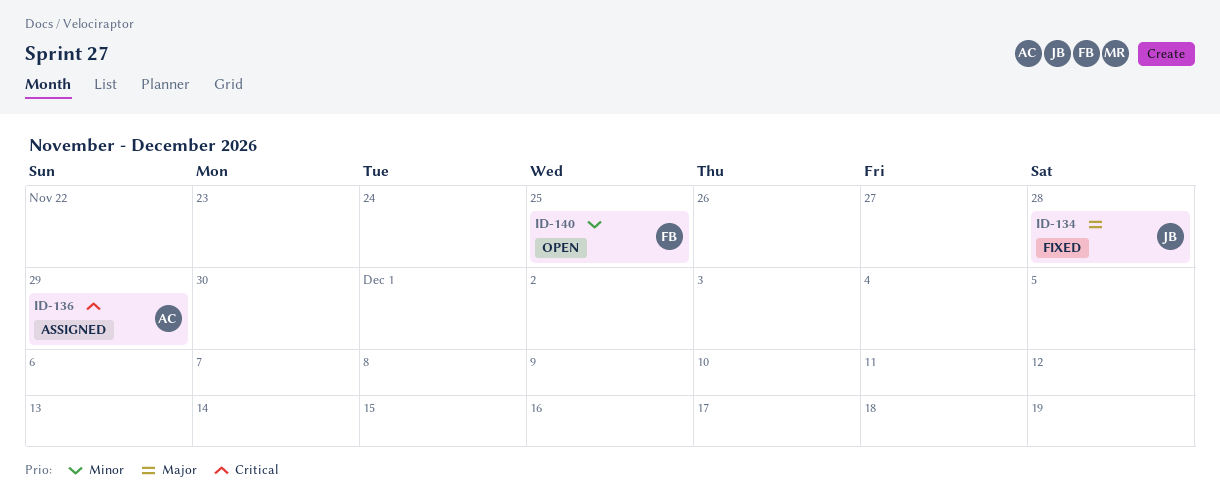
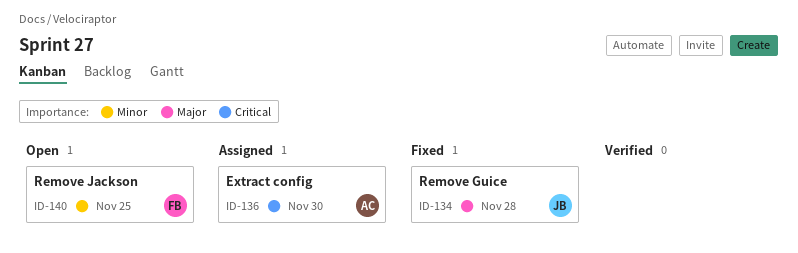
ID-136, due: Nov 29 -> Nov 30

